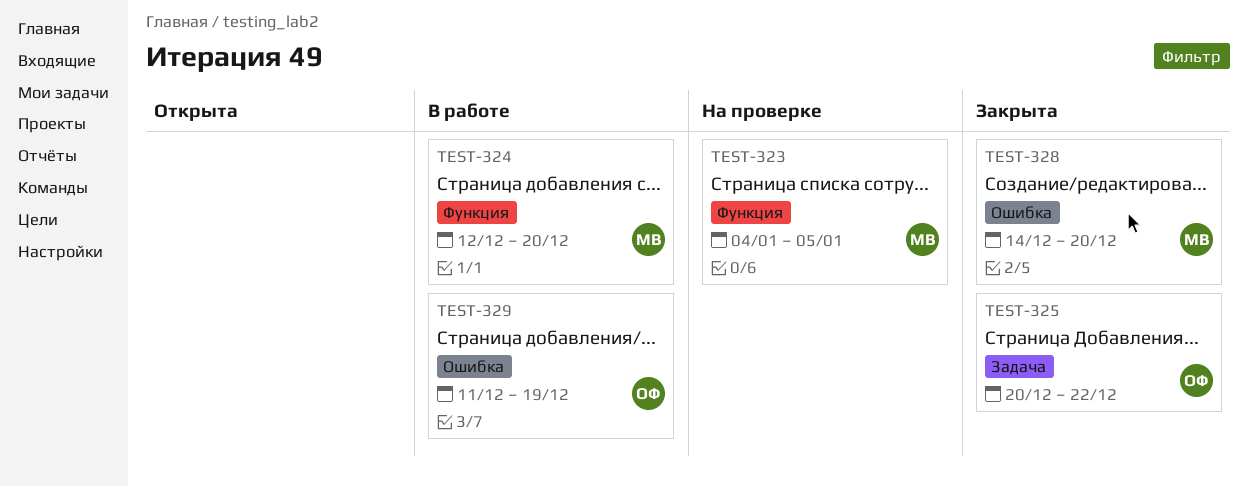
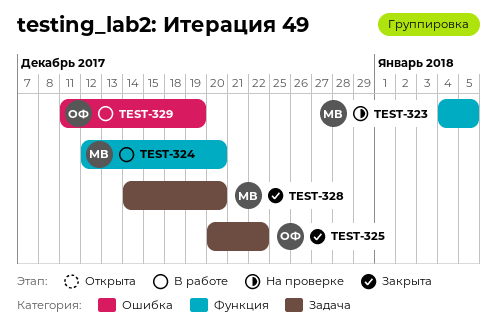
TEST-328, label: Ошибка -> Задача

